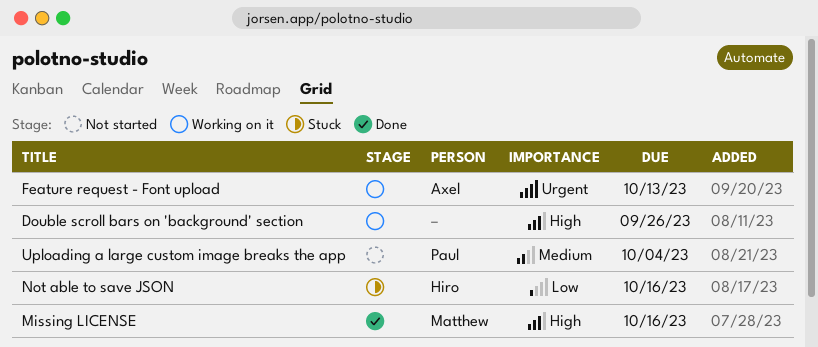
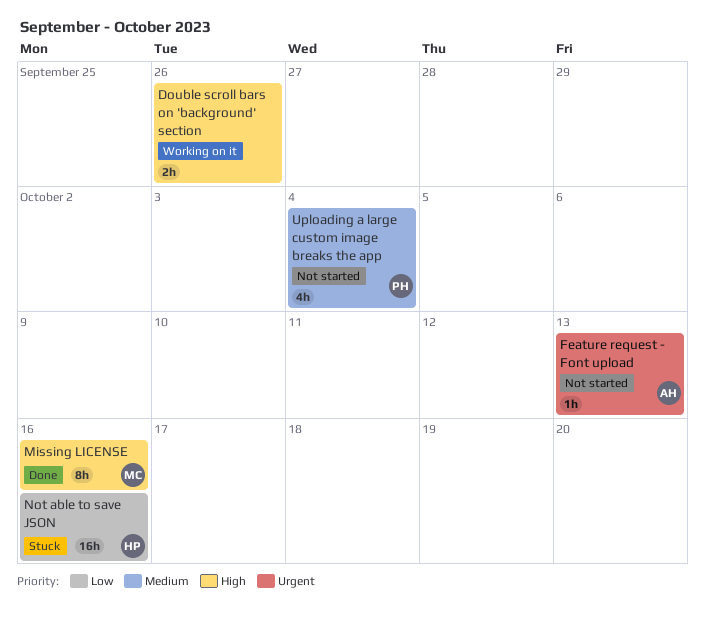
Feature request - Font upload, status: Working on it -> Not started

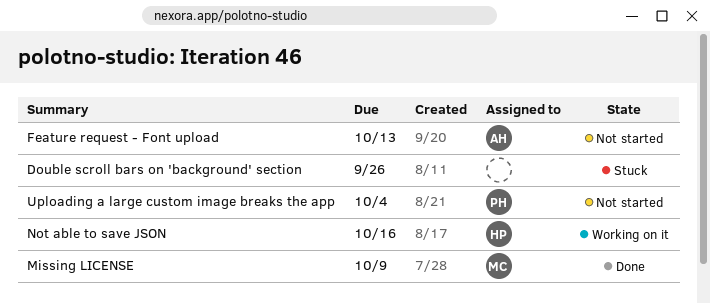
Double scroll bars on 'background' section, status: Working on it -> Stuck
Missing LICENSE, due: Oct 16 -> Oct 9
Not able to save JSON, status: Stuck -> Working on it

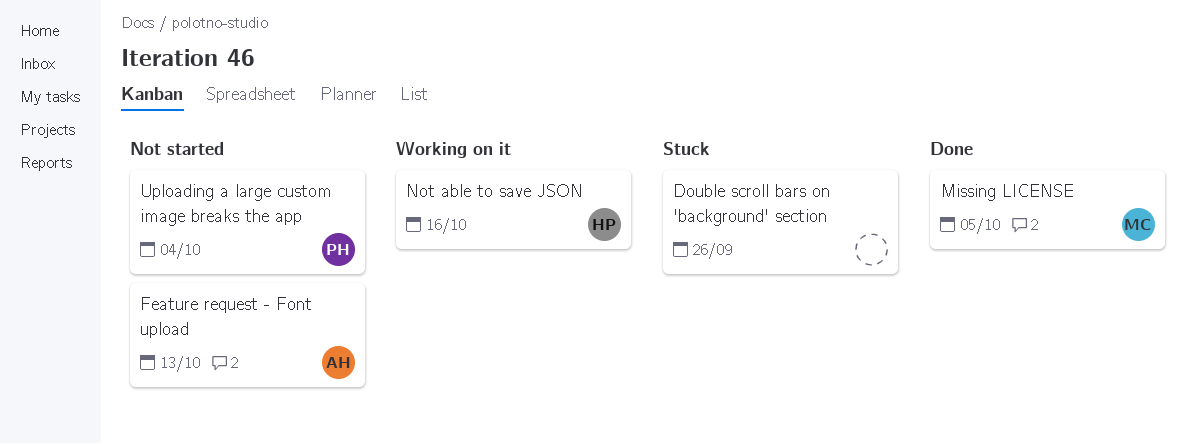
Missing LICENSE, due: Oct 9 -> Oct 5

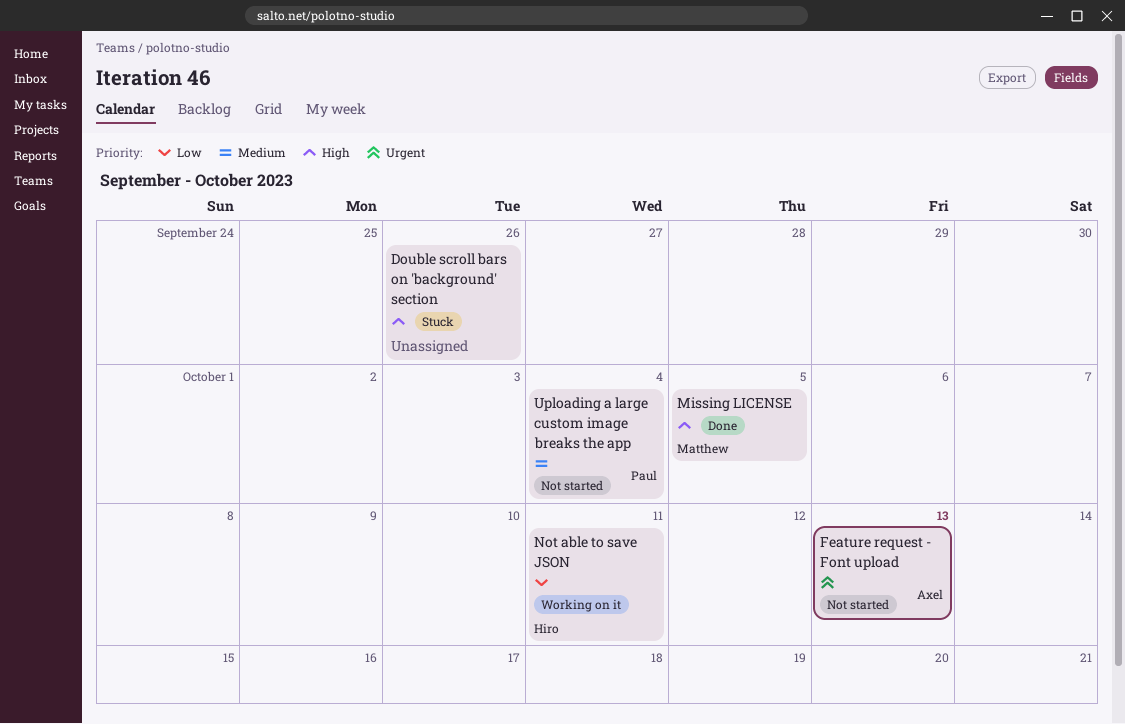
Not able to save JSON, due: Oct 16 -> Oct 11

